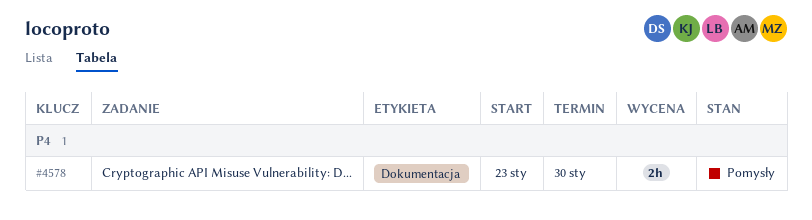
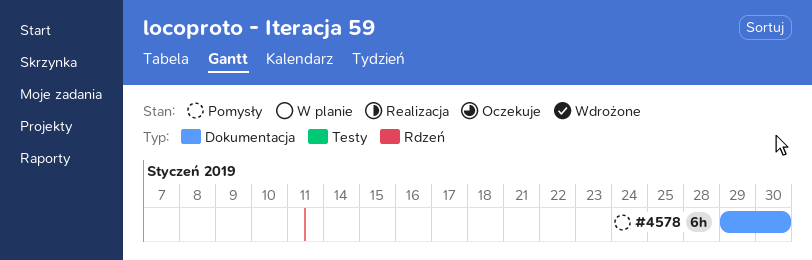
#4578, estimate: 2h -> 6h
#4578, start: Jan 23 -> Jan 29

